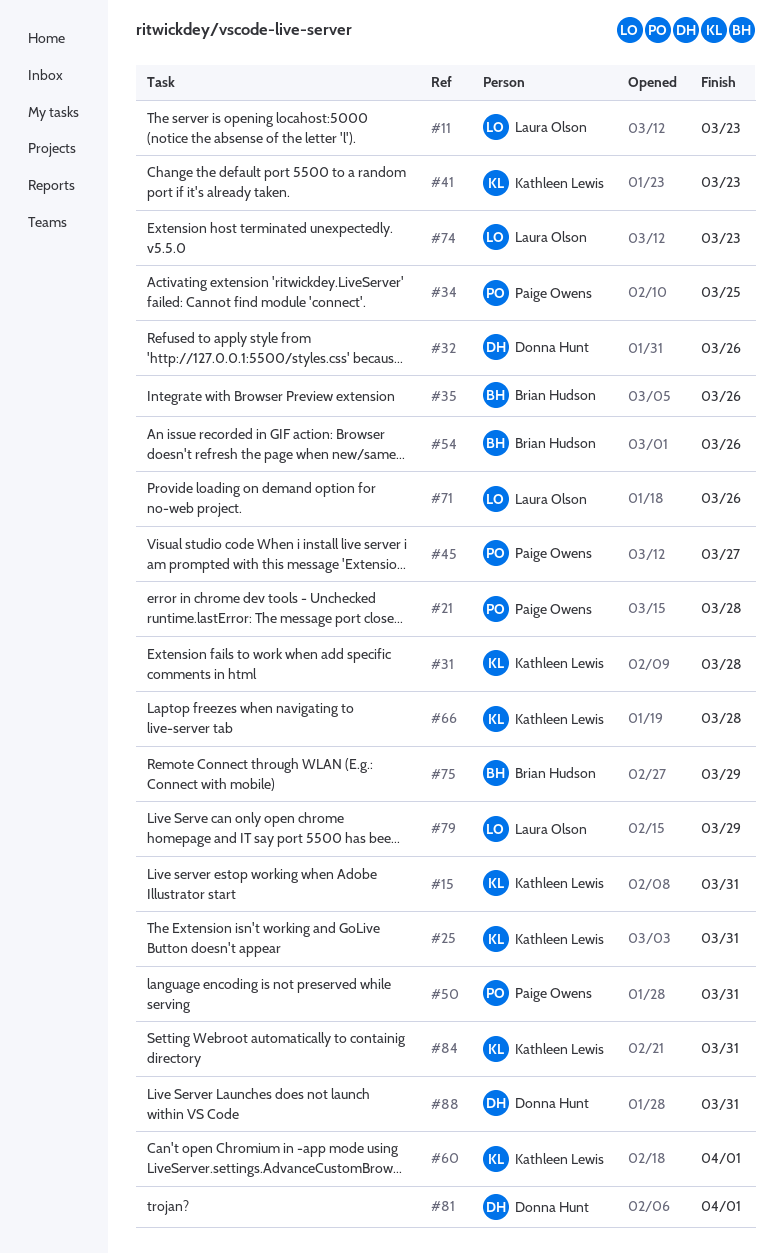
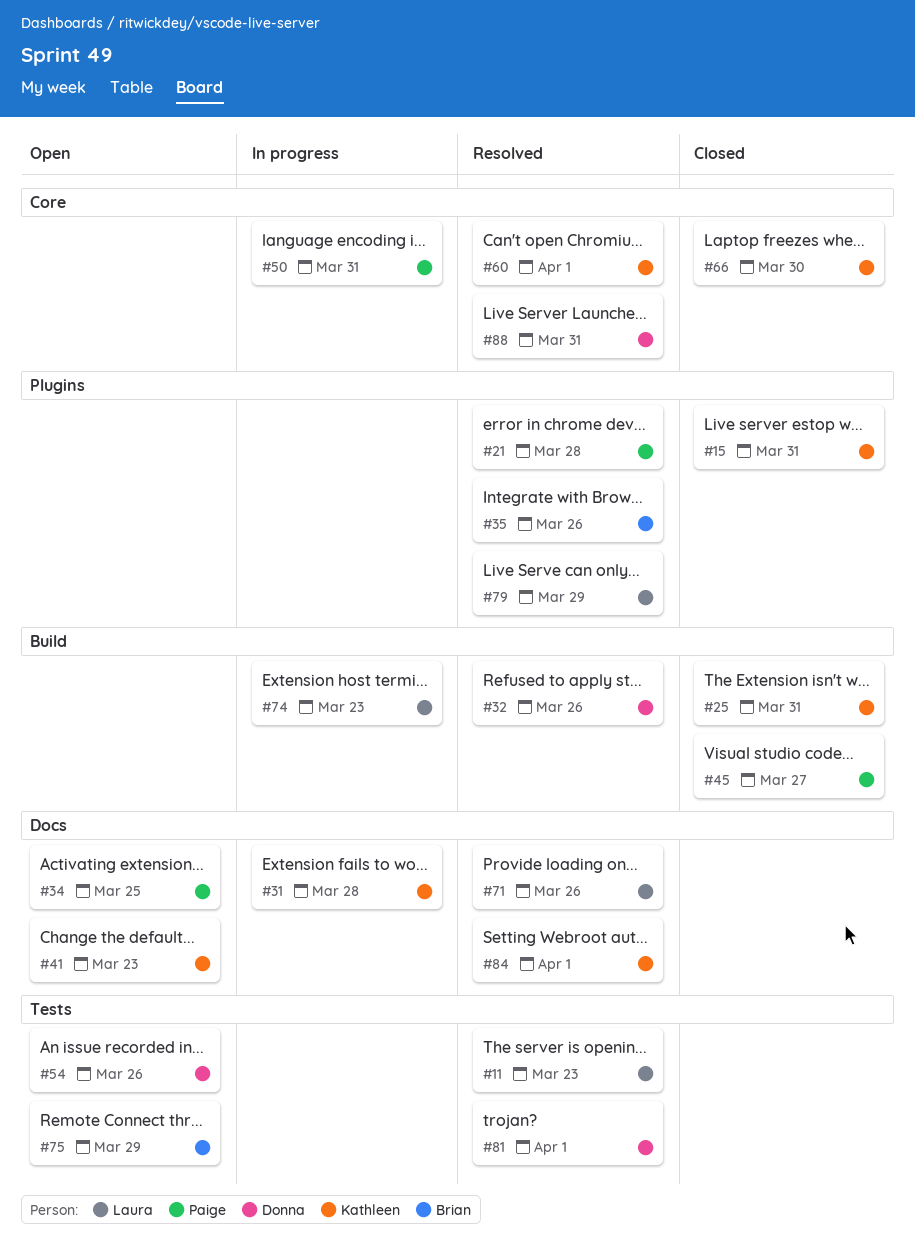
#54, owner: Brian Hudson -> Donna Hunt
#66, due: Mar 28 -> Mar 30
#84, due: Mar 31 -> Apr 1

